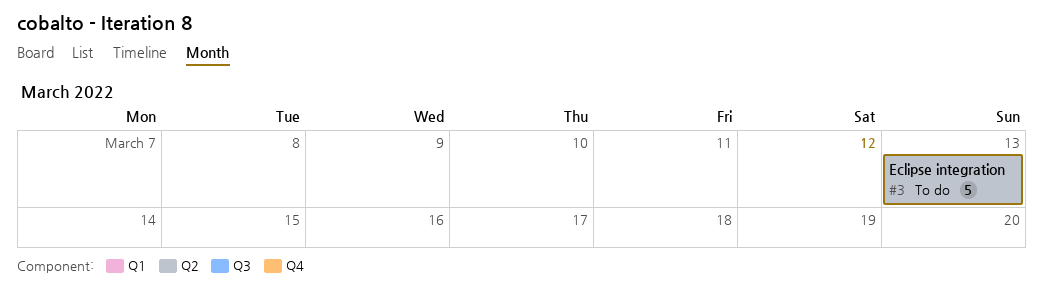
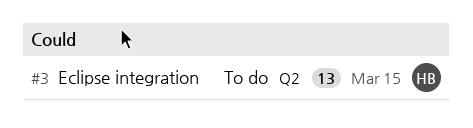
#3, estimate: 5 -> 13
#3, due: Mar 13 -> Mar 15

